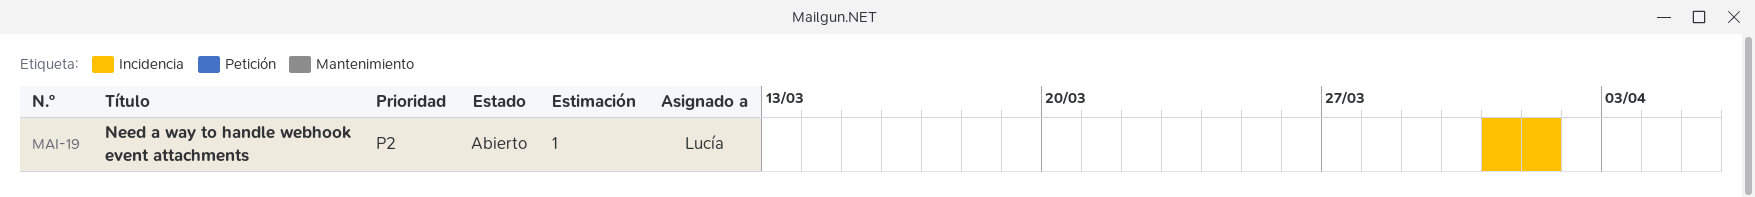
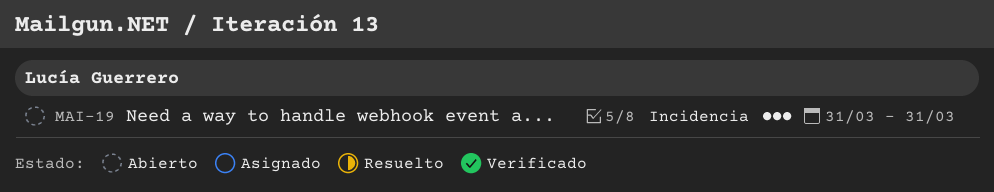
MAI-19, estimate: 1 -> 3
MAI-19, due: Apr 1 -> Mar 31

